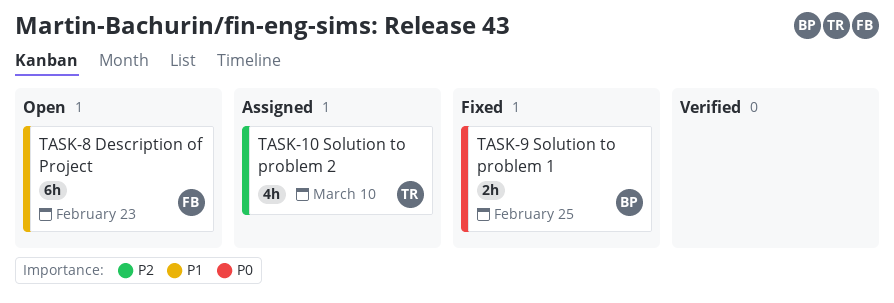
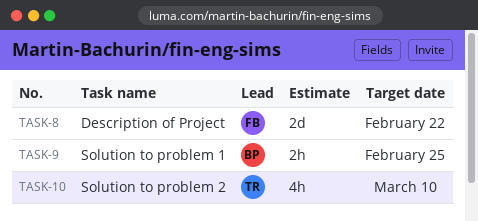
TASK-8, estimate: 6h -> 2d
TASK-8, due: Feb 23 -> Feb 22

